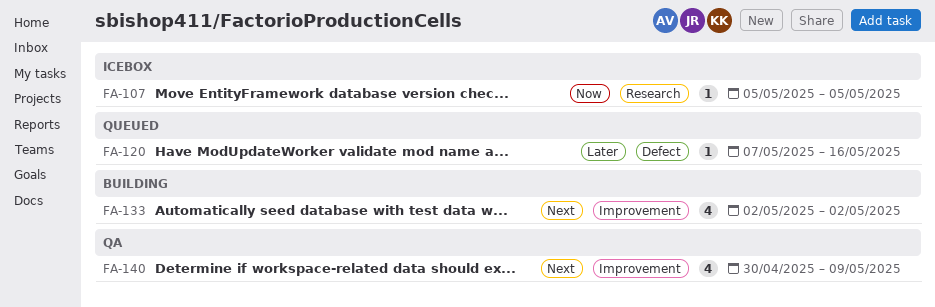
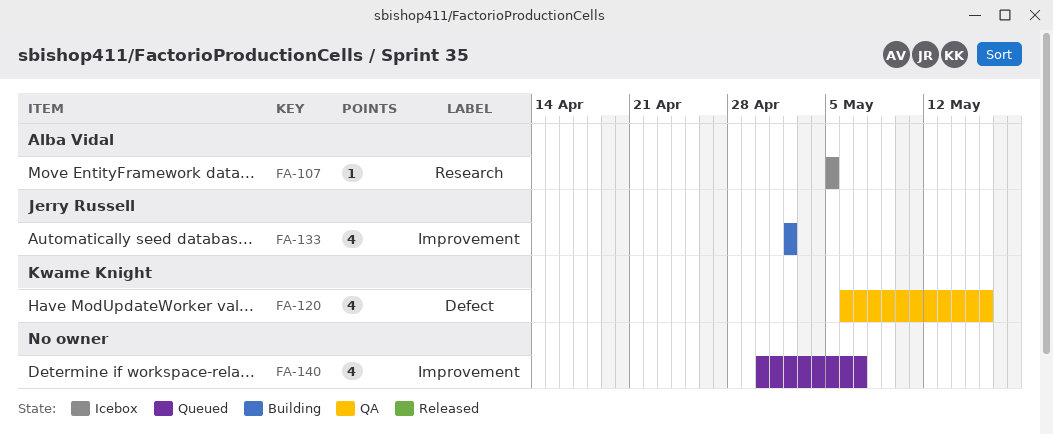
FA-120, status: Queued -> QA
FA-120, estimate: 1 -> 4
FA-120, start: May 7 -> May 6
FA-140, status: QA -> Queued
FA-140, due: May 9 -> May 7

